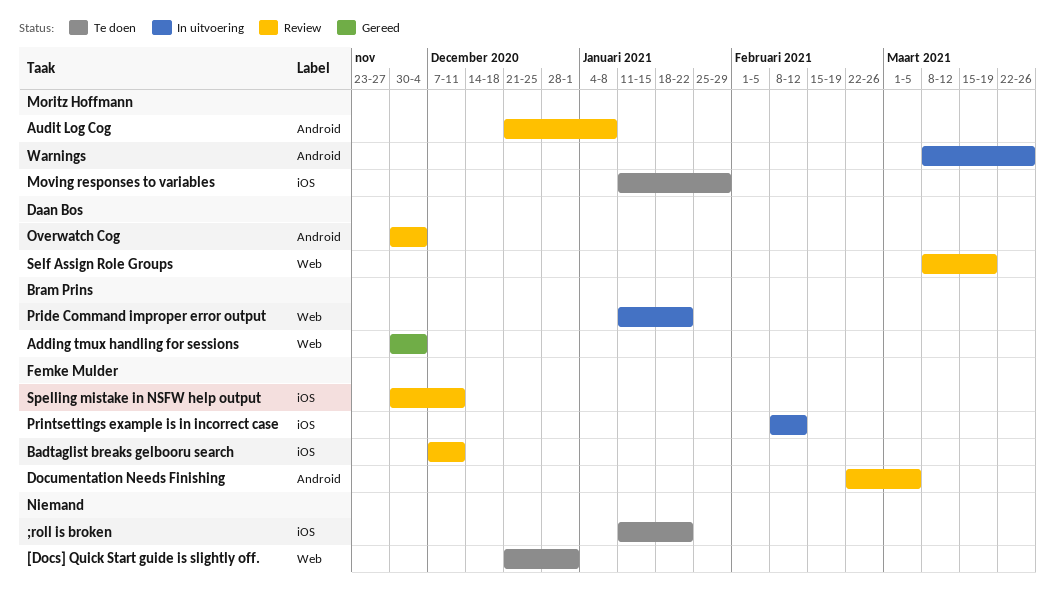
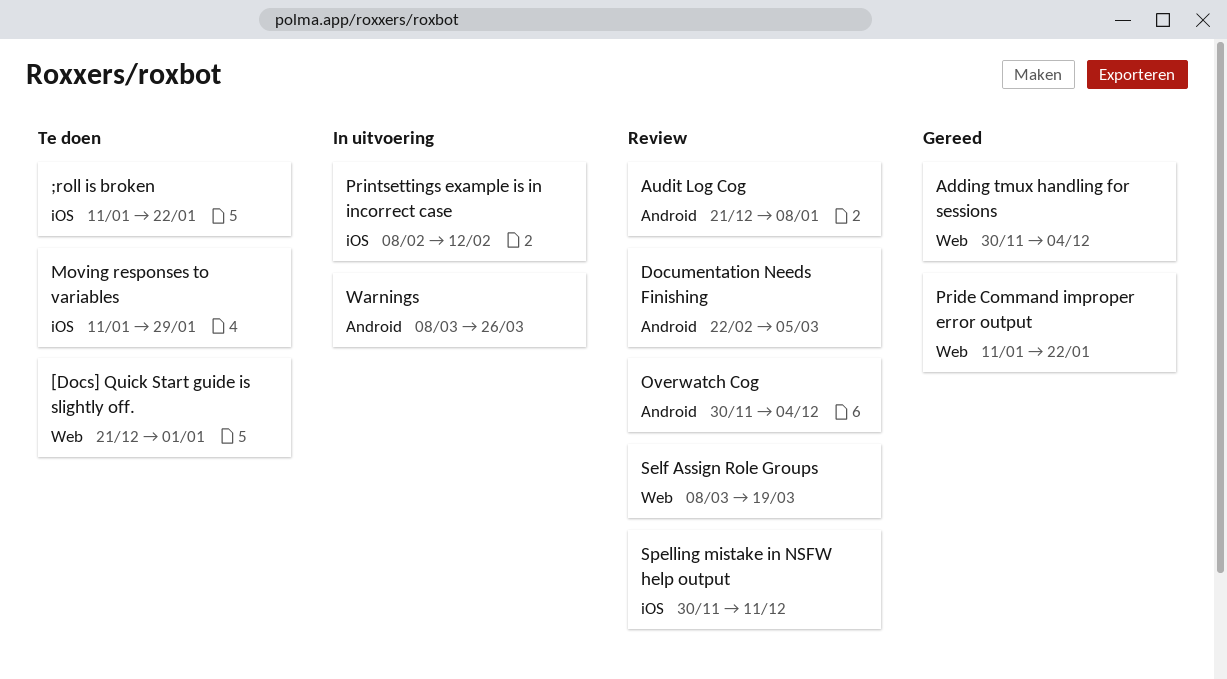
Badtaglist breaks gelbooru search: present -> none
Pride Command improper error output, status: In uitvoering -> Gereed

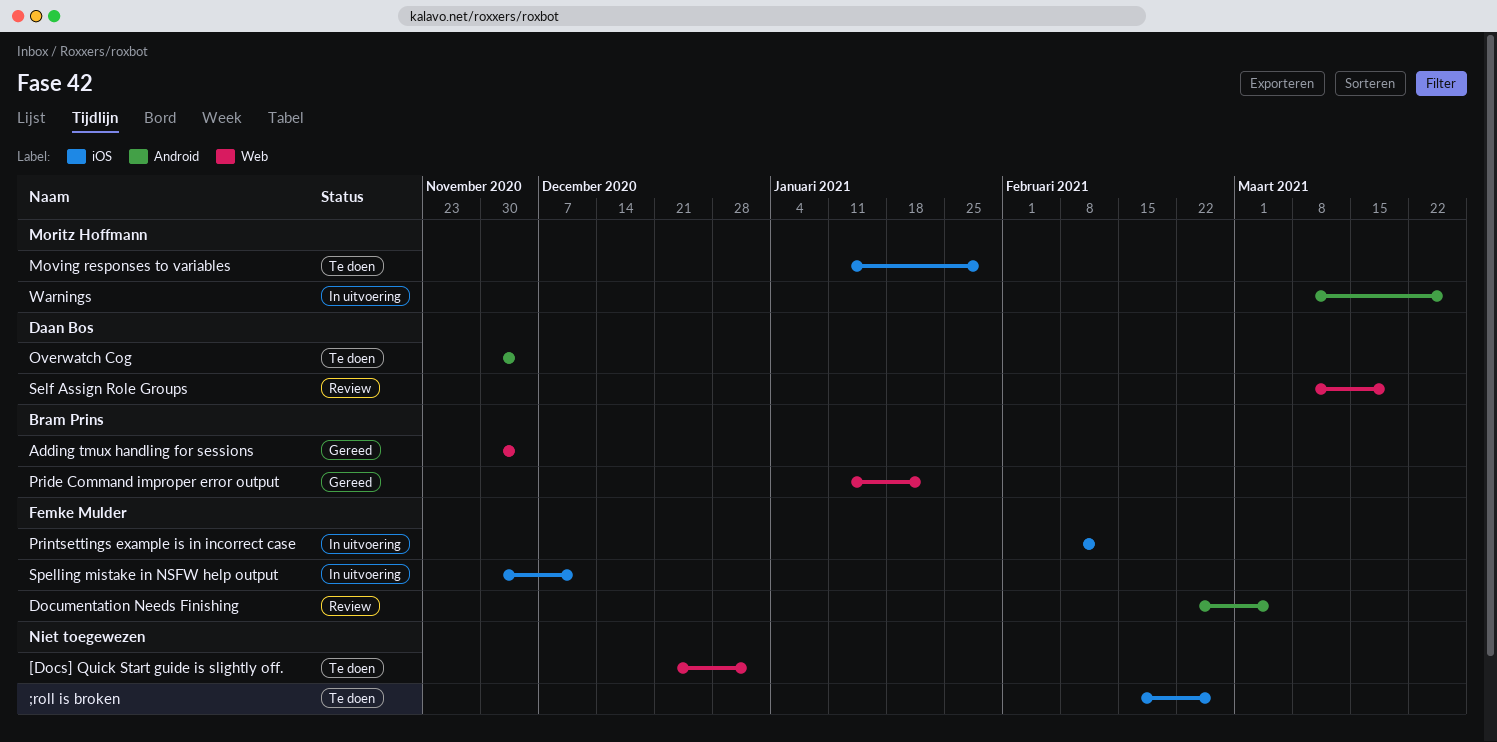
;roll is broken, start: Jan 11 -> Feb 15
;roll is broken, due: Jan 22 -> Feb 26
Audit Log Cog: present -> none
Overwatch Cog, status: Review -> Te doen
Spelling mistake in NSFW help output, status: Review -> In uitvoering

